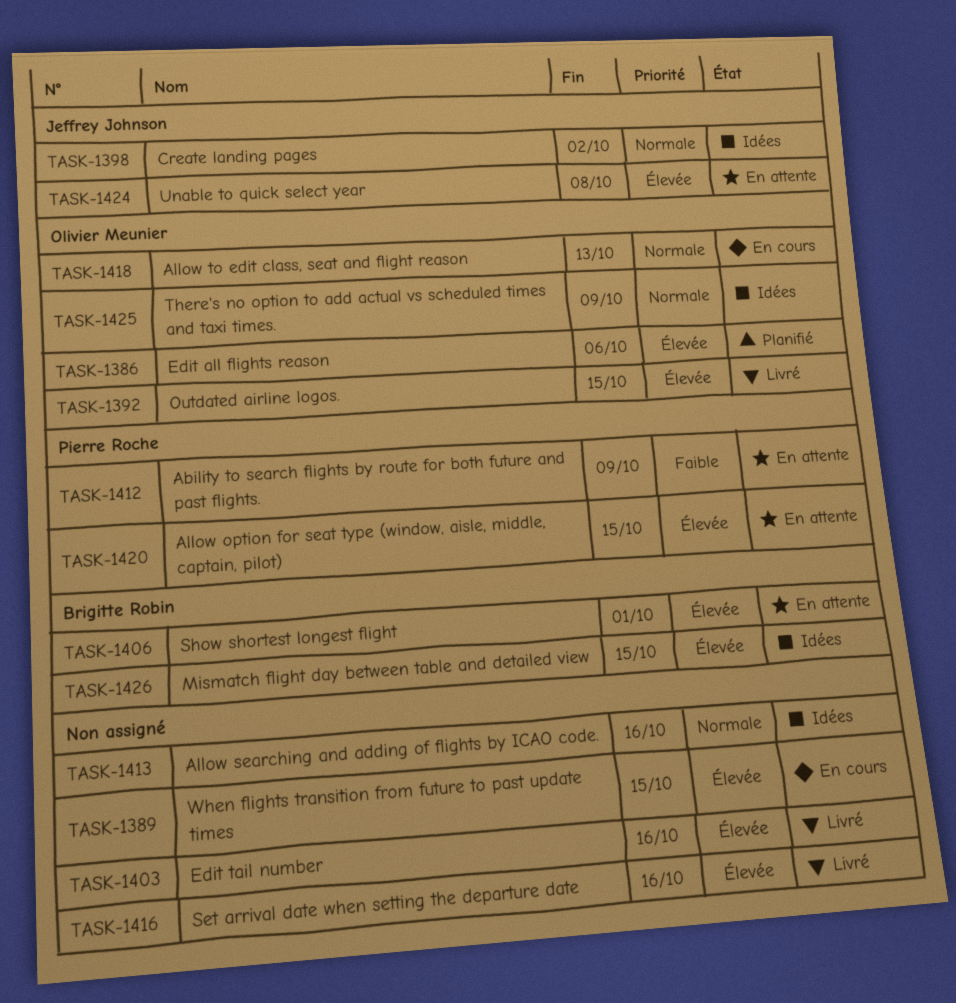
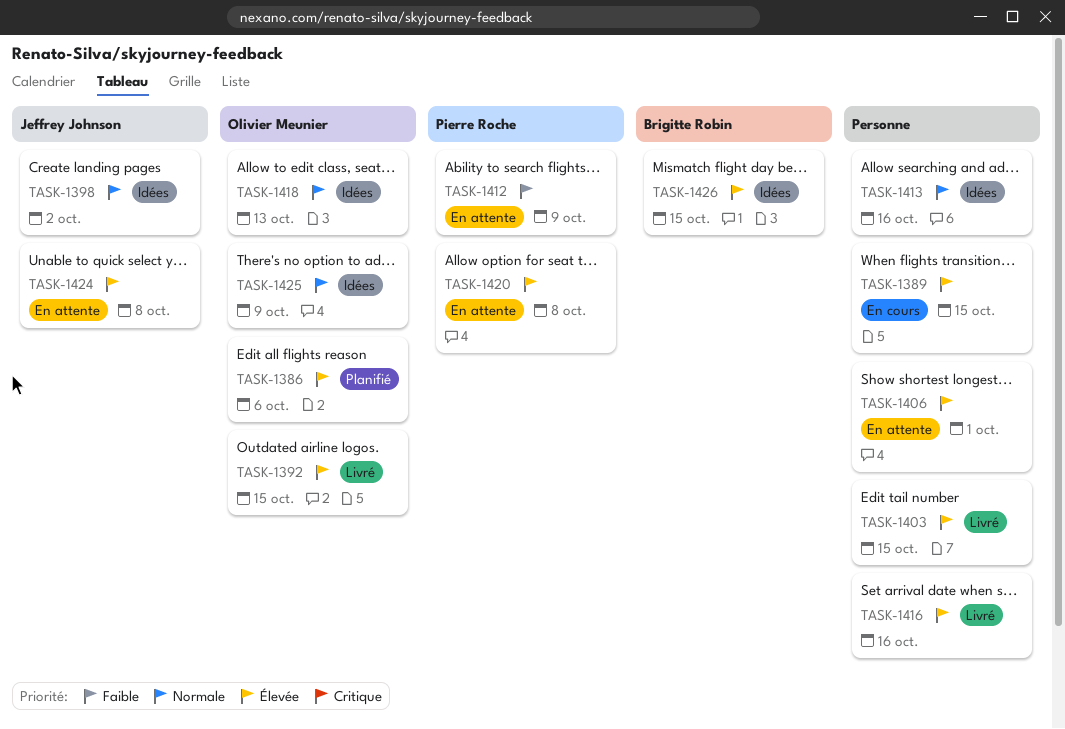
TASK-1403, due: Oct 16 -> Oct 15
TASK-1406, owner: Brigitte Robin -> none
TASK-1418, status: En cours -> Idées
TASK-1420, due: Oct 15 -> Oct 8

